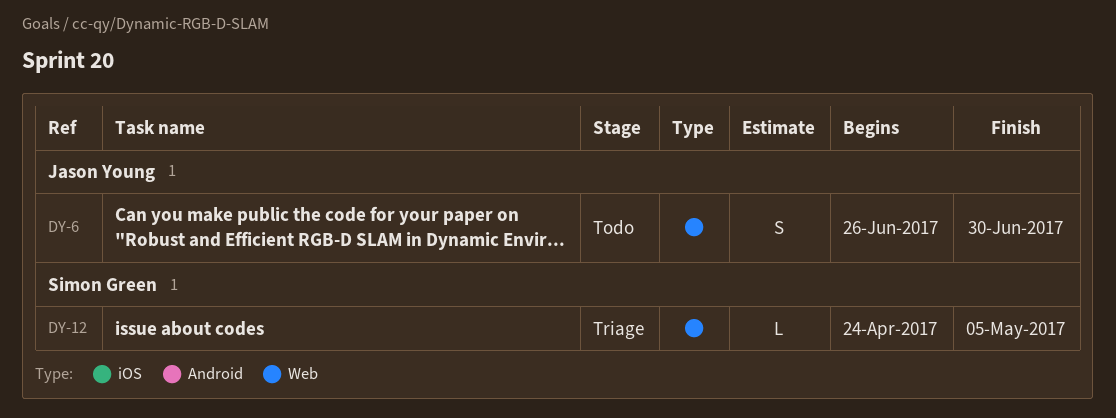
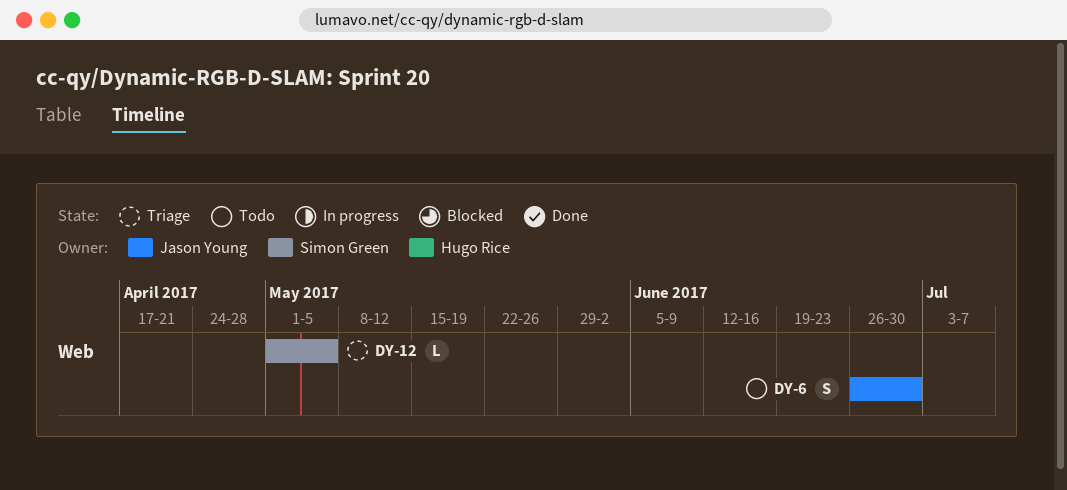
DY-12, start: Apr 24 -> May 1

